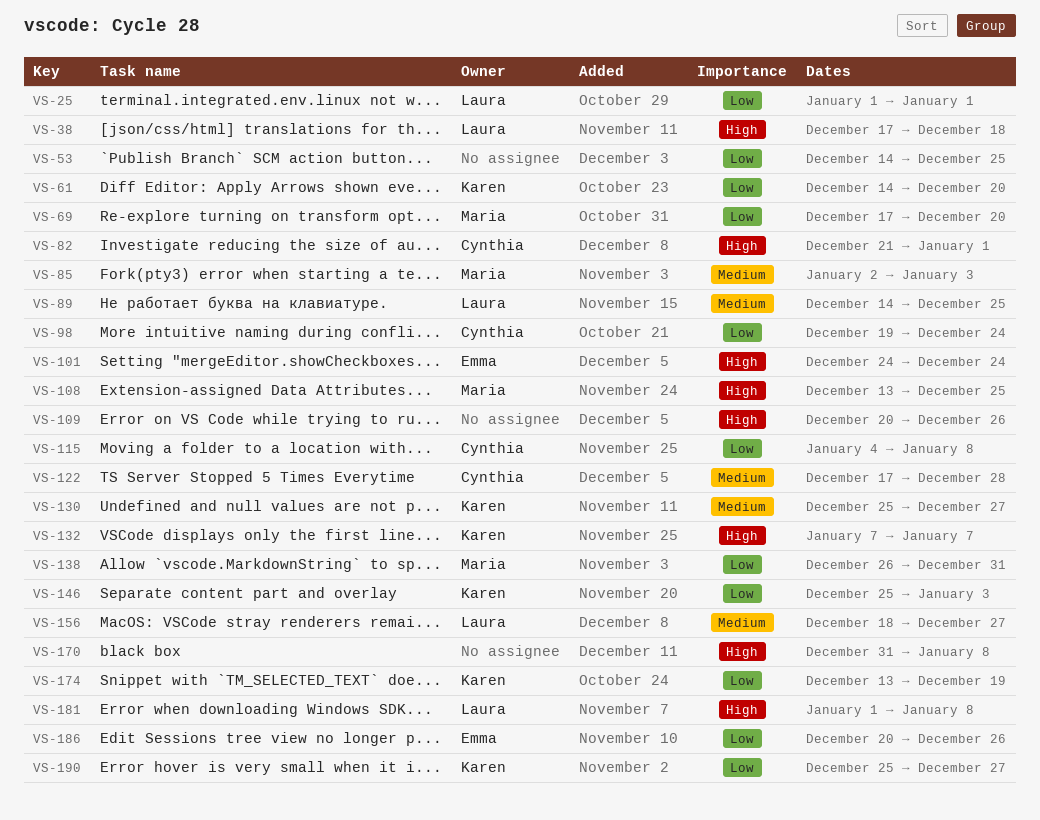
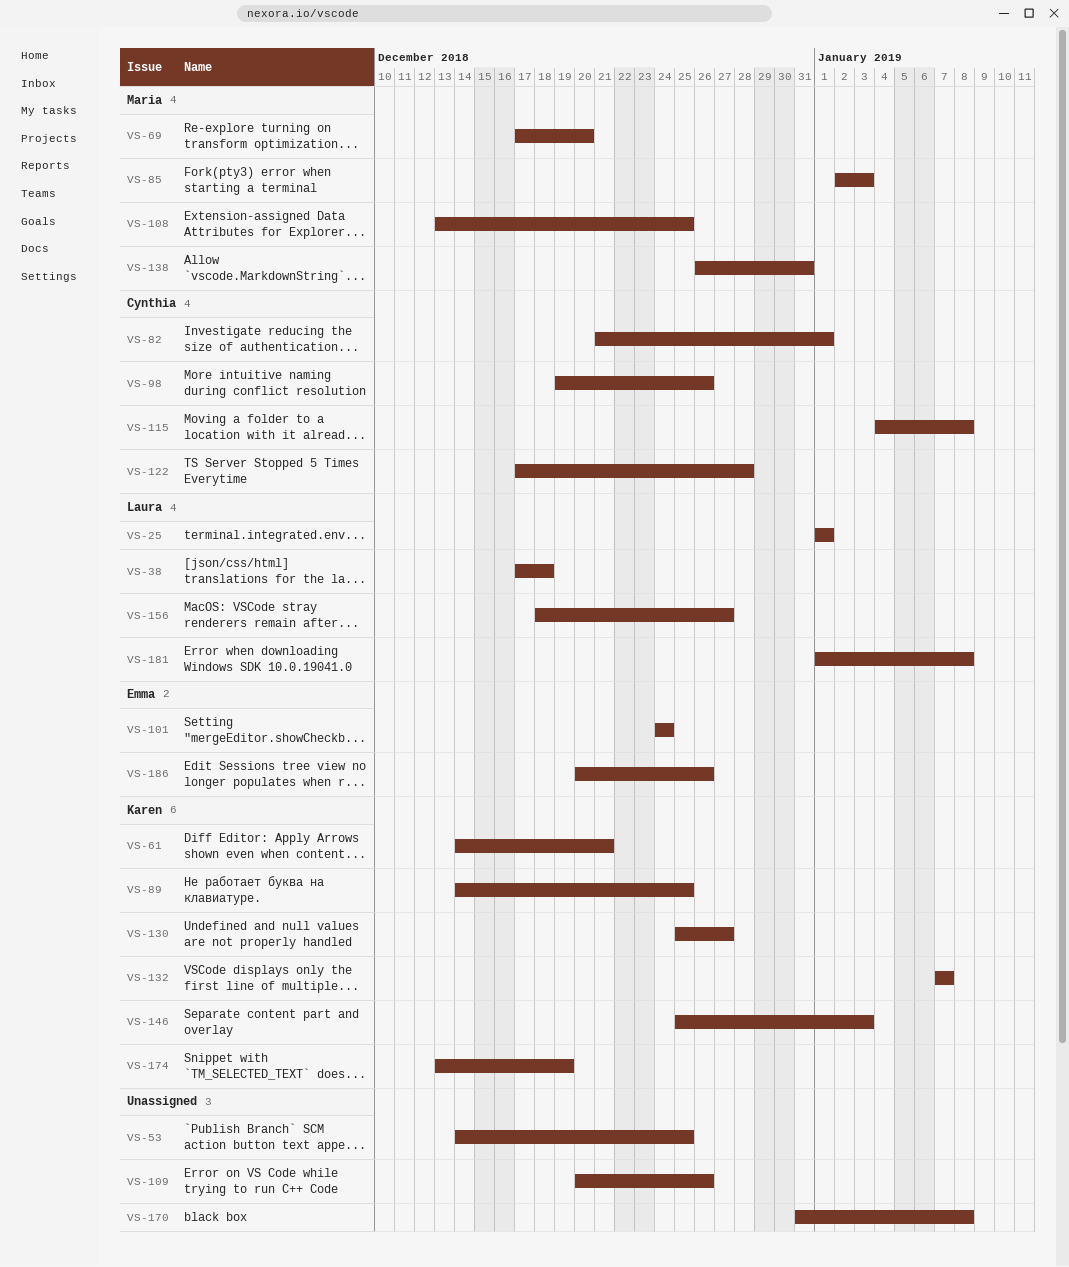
VS-61, due: Dec 20 -> Dec 21
VS-89, owner: Laura -> Karen
VS-98, due: Dec 24 -> Dec 26
VS-190: present -> none

